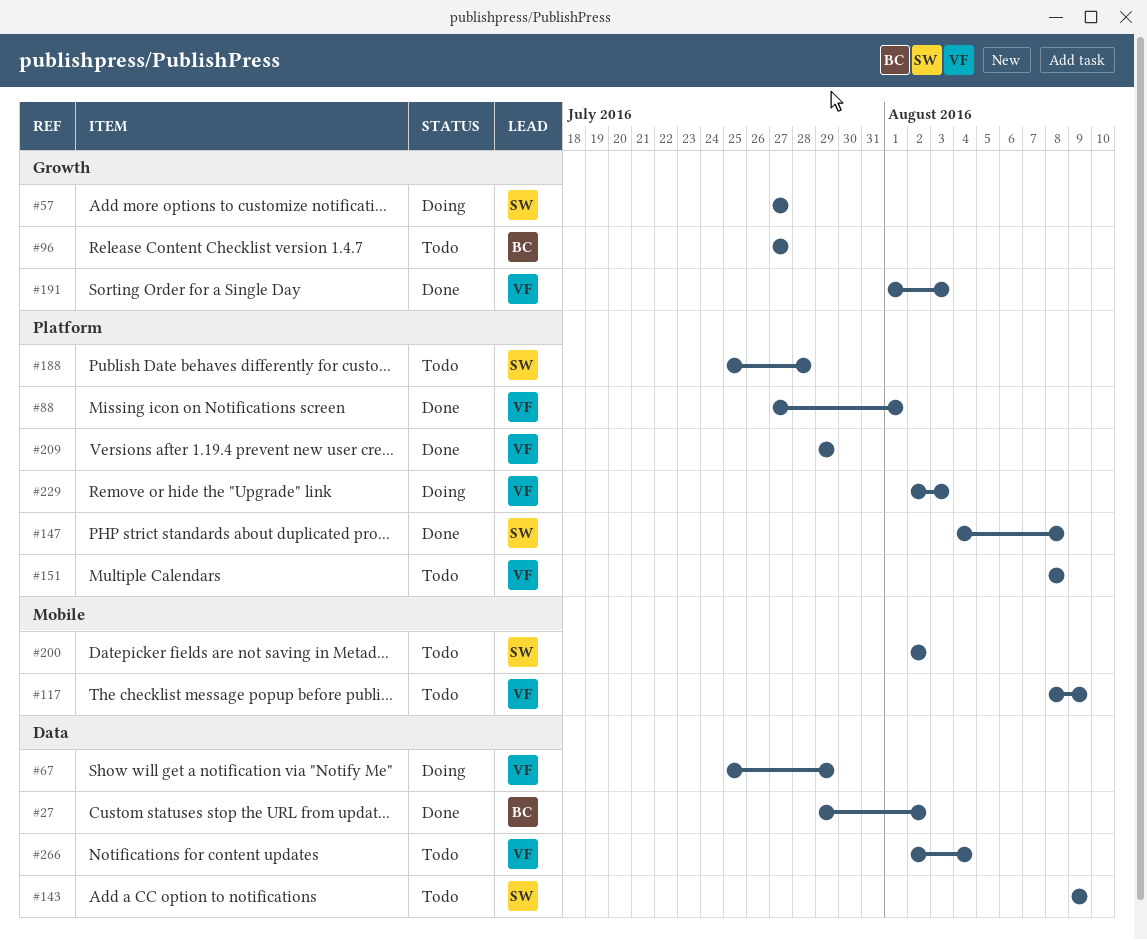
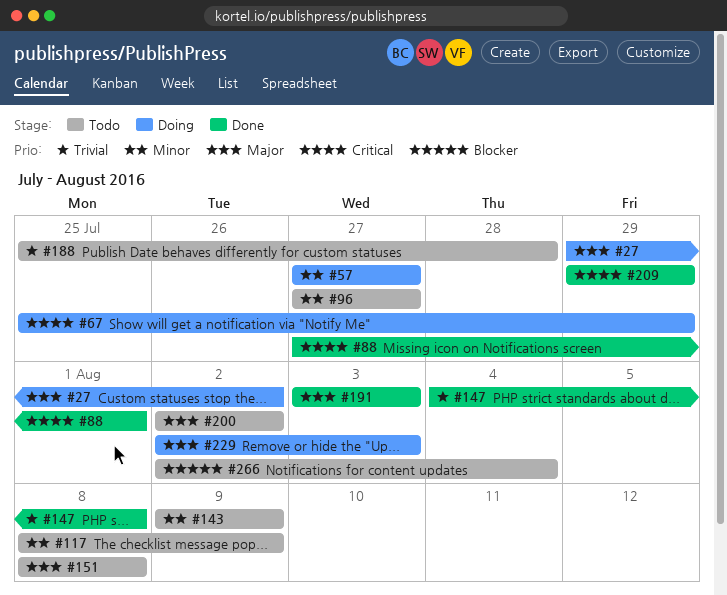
#27, status: Done -> Doing
#191, start: Aug 1 -> Aug 3

